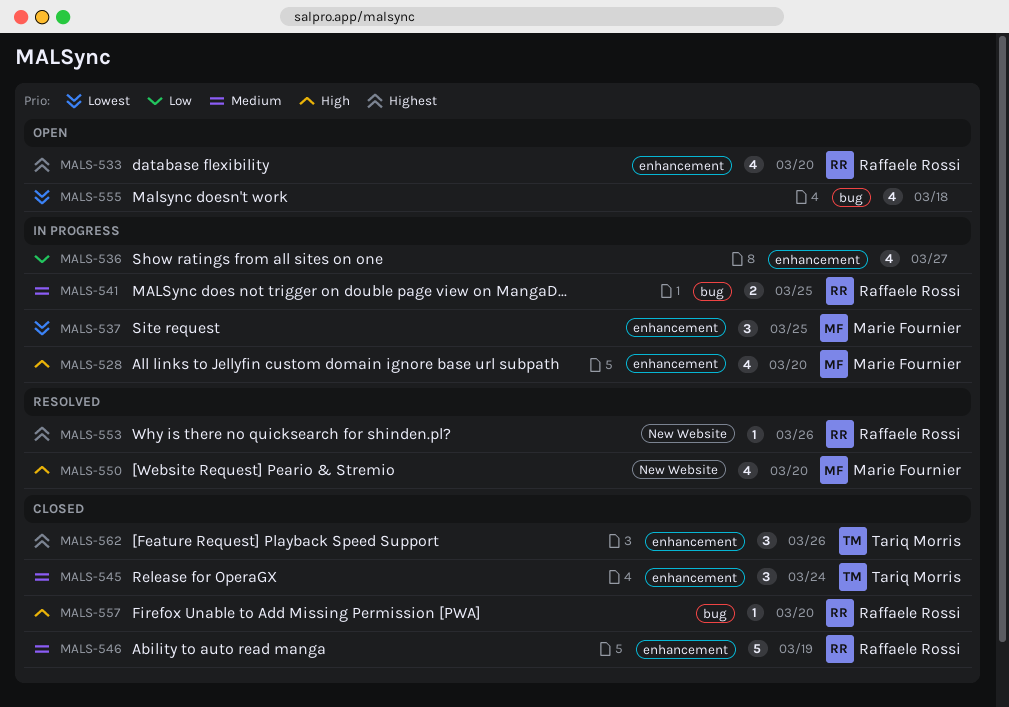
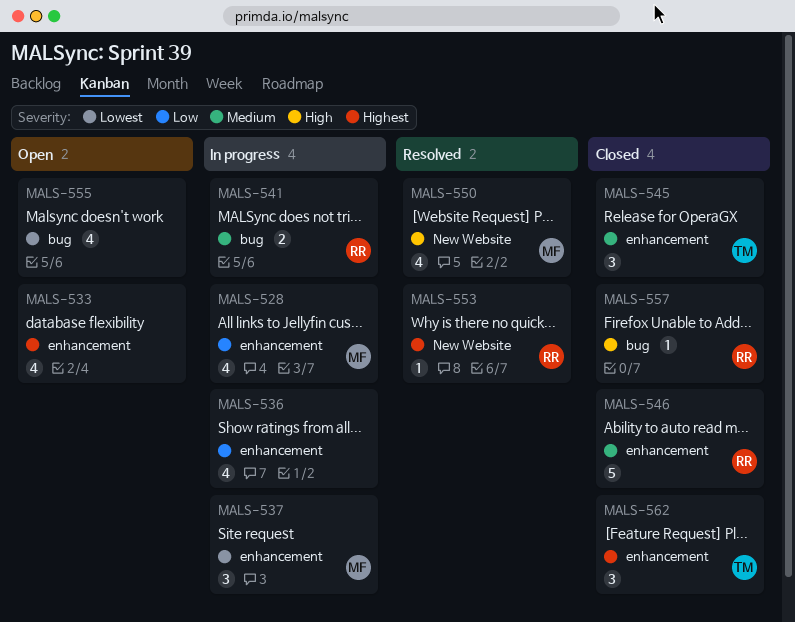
MALS-528, priority: High -> Low
MALS-533, owner: Raffaele Rossi -> none

